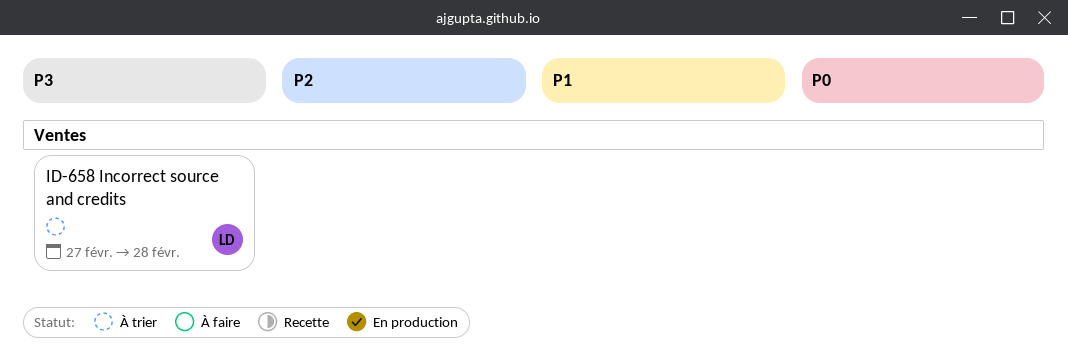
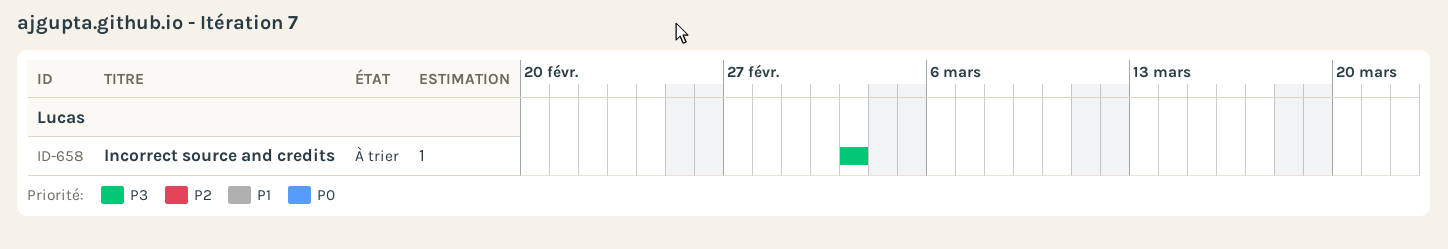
ID-658, start: Feb 27 -> Mar 3
ID-658, due: Feb 28 -> Mar 3

